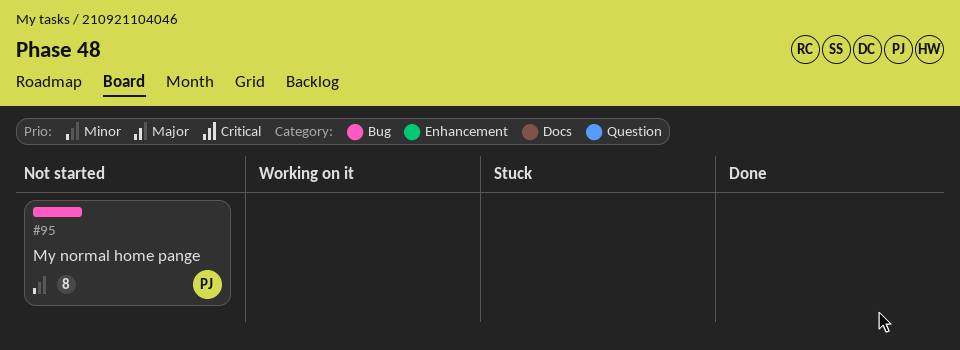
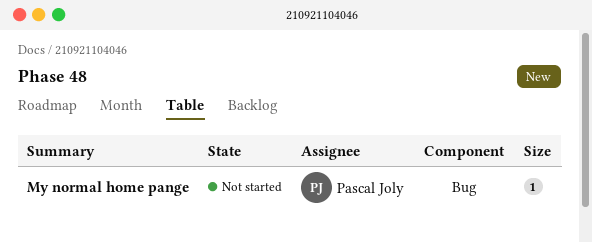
My normal home pange, estimate: 8 -> 1

